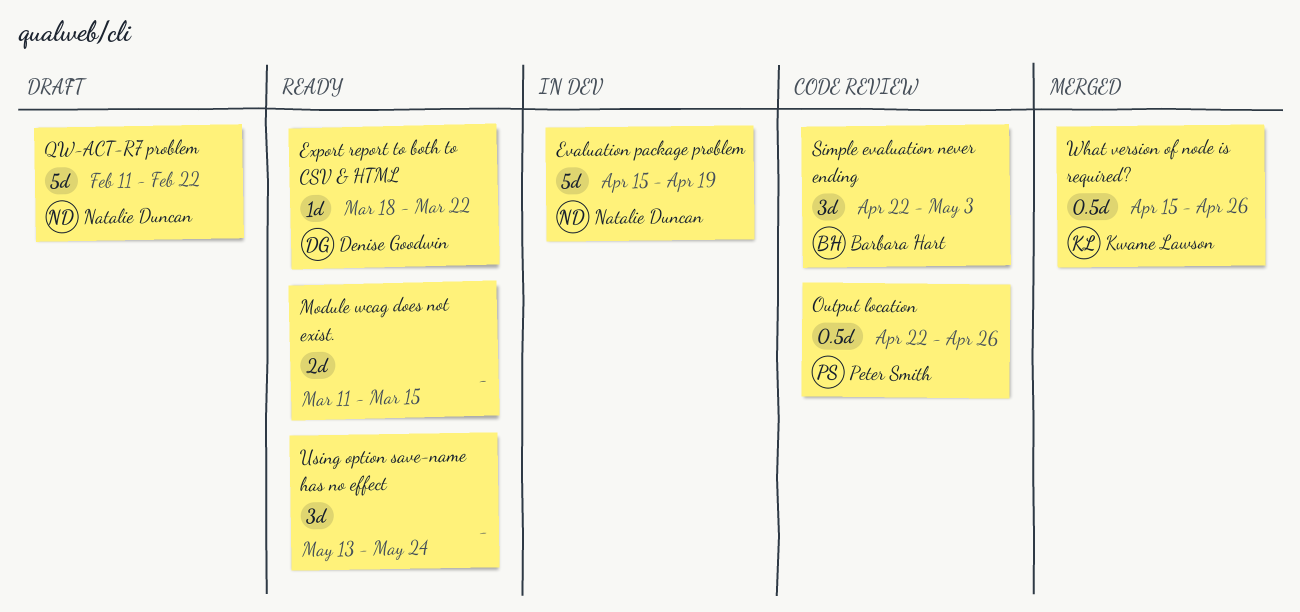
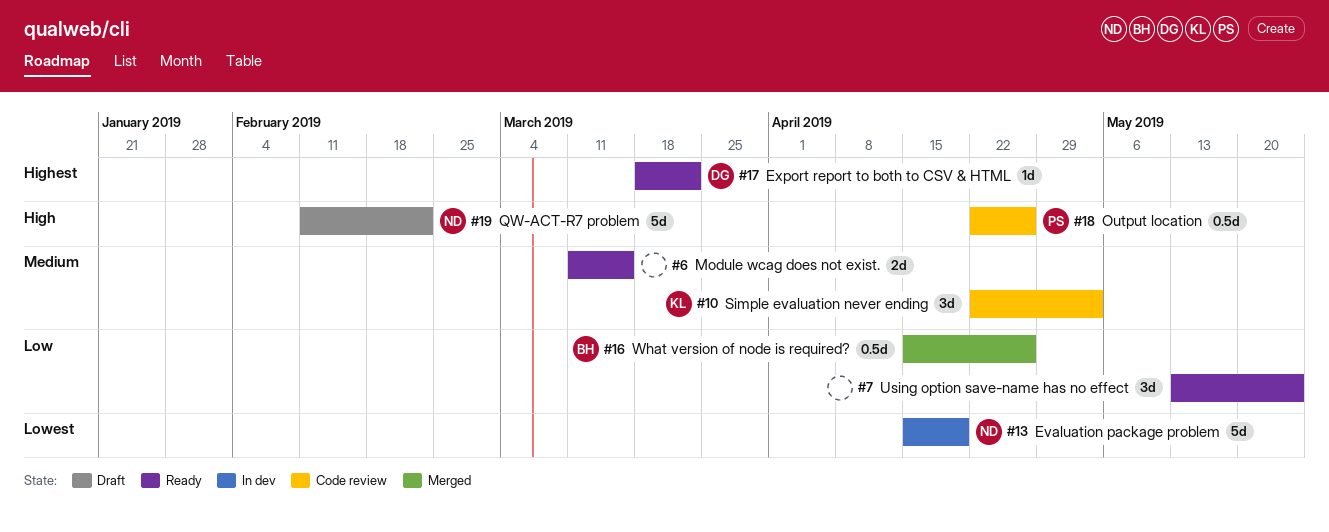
Simple evaluation never ending, owner: Barbara Hart -> Kwame Lawson
What version of node is required?, owner: Kwame Lawson -> Barbara Hart

